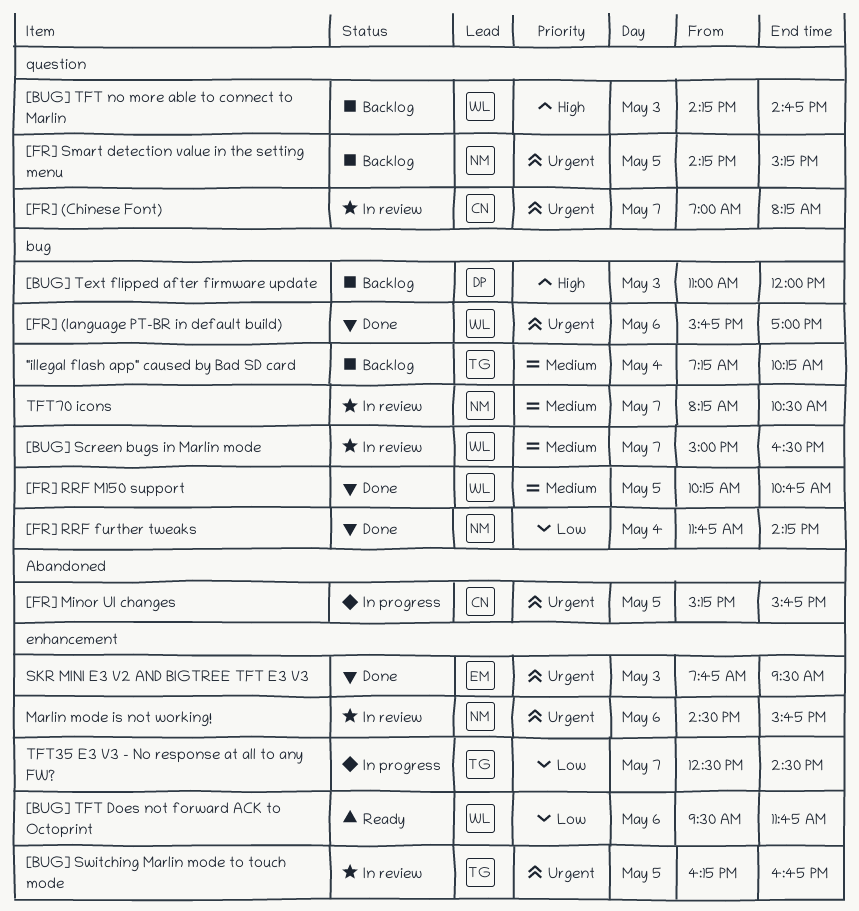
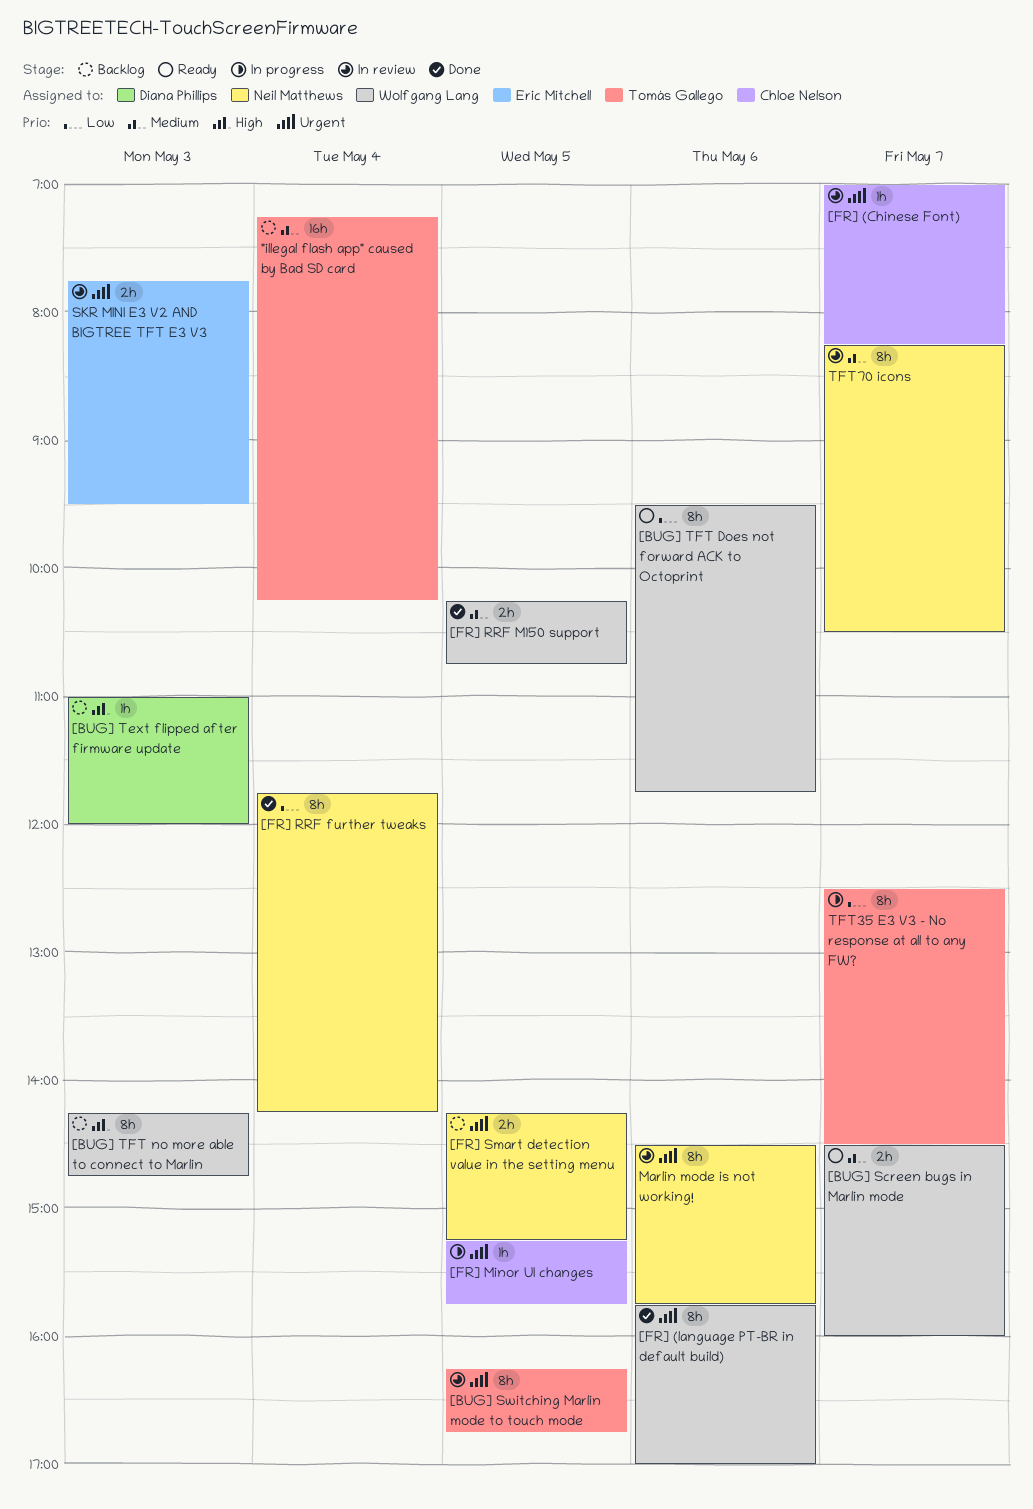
[BUG] Screen bugs in Marlin mode, status: In review -> Ready
[BUG] Screen bugs in Marlin mode, begins: 15:00 -> 14:30
[BUG] Screen bugs in Marlin mode, ends: 16:30 -> 16:00
SKR MINI E3 V2 AND BIGTREE TFT E3 V3, status: Done -> In review

